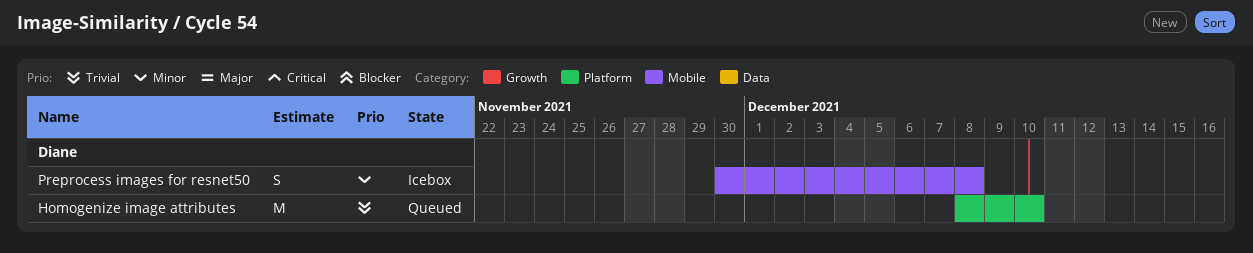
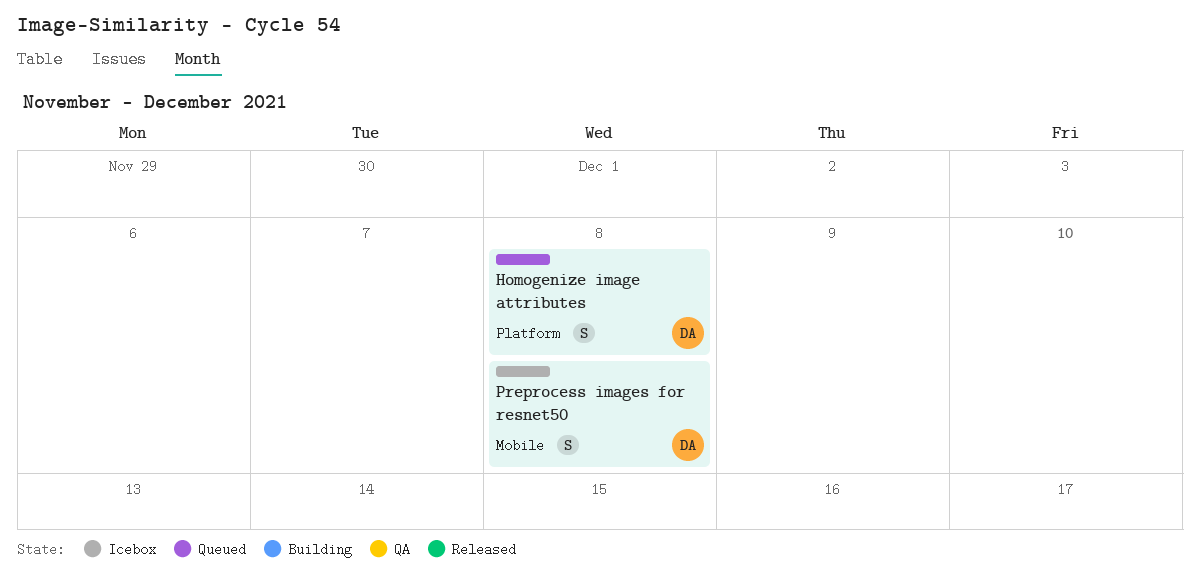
Homogenize image attributes, estimate: M -> S
Homogenize image attributes, due: Dec 10 -> Dec 8

